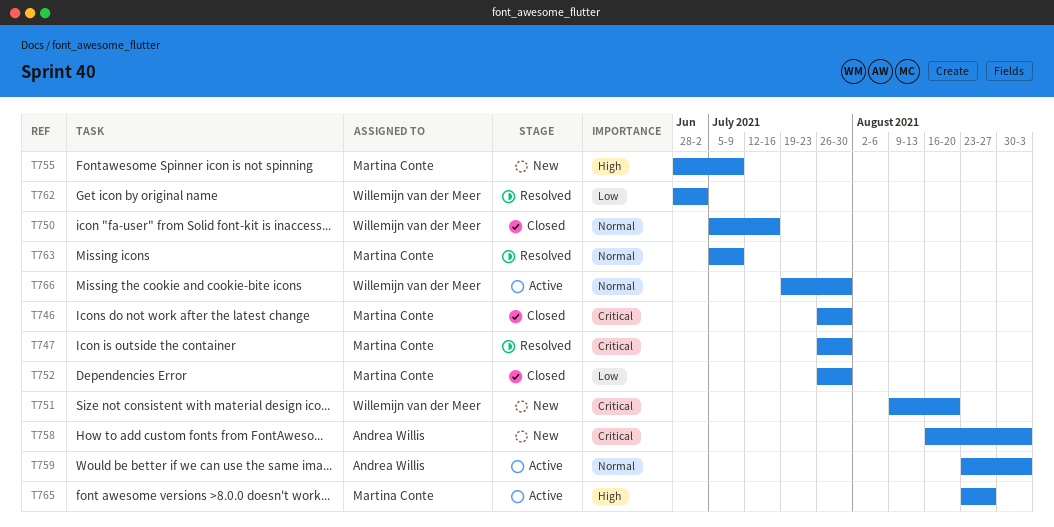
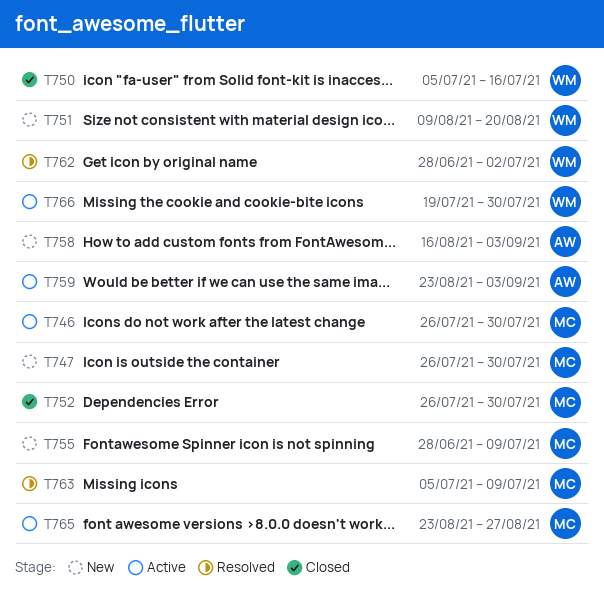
T746, status: Closed -> Active
T747, status: Resolved -> New

